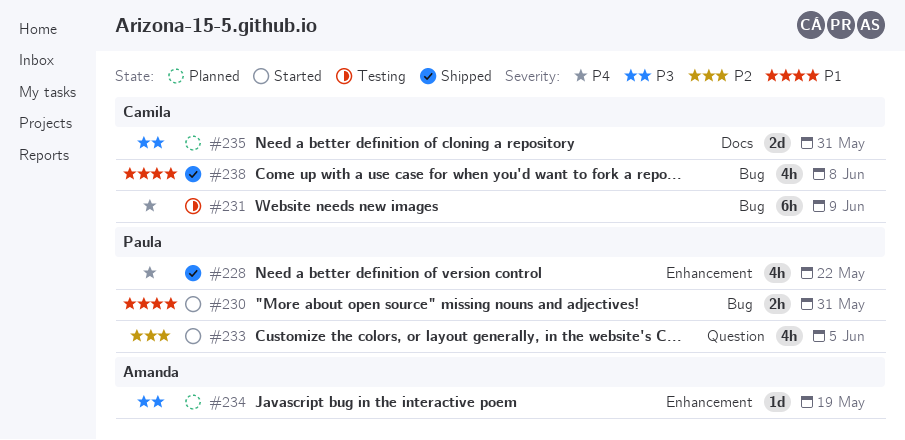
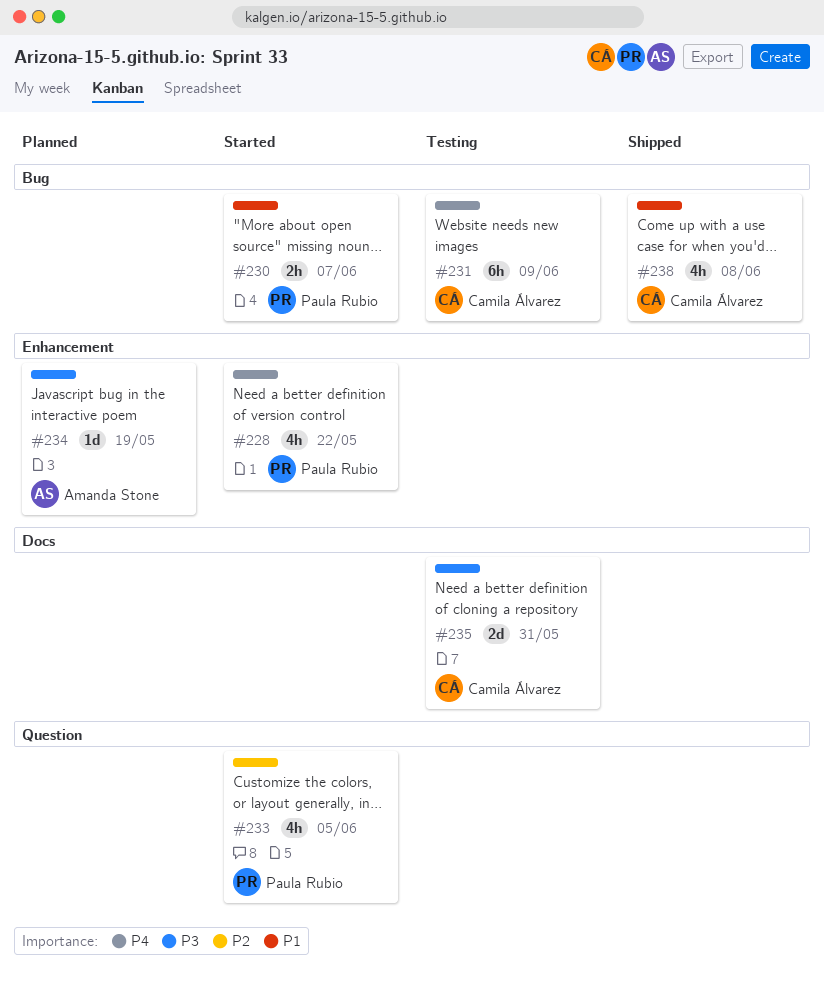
#228, status: Shipped -> Started
#230, due: May 31 -> Jun 7
#235, status: Planned -> Testing

